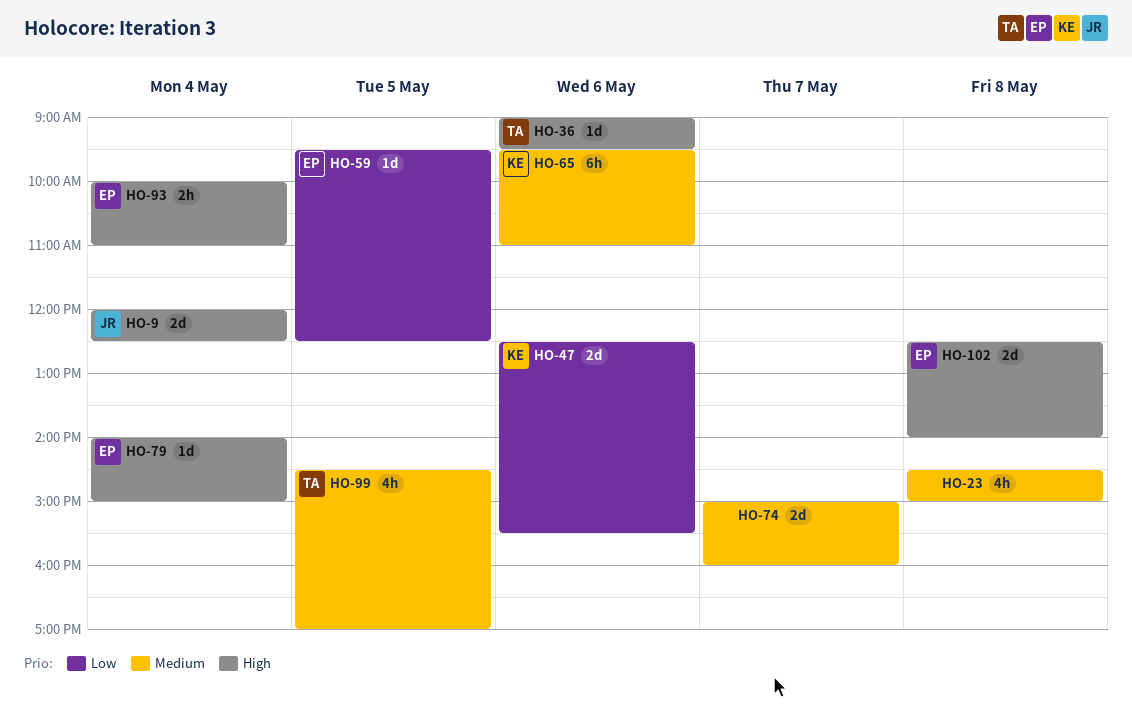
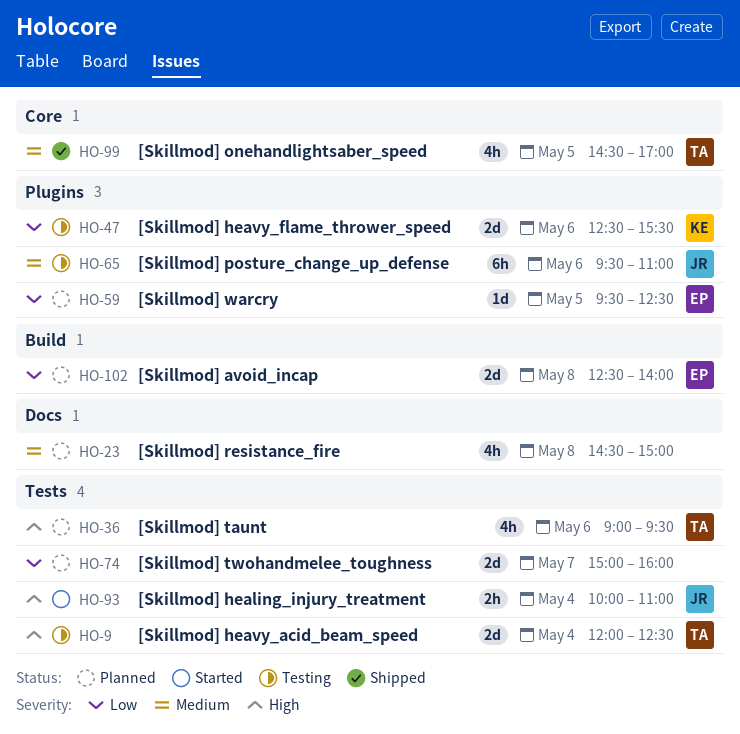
HO-9, owner: JR -> TA
HO-36, estimate: 1d -> 4h
HO-65, owner: KE -> JR
HO-74, priority: Medium -> Low
HO-79: present -> none
HO-93, owner: EP -> JR
HO-102, priority: High -> Low

